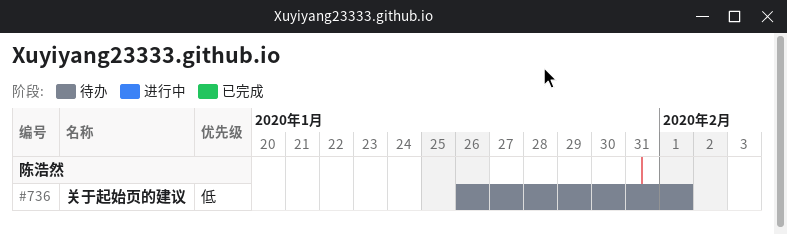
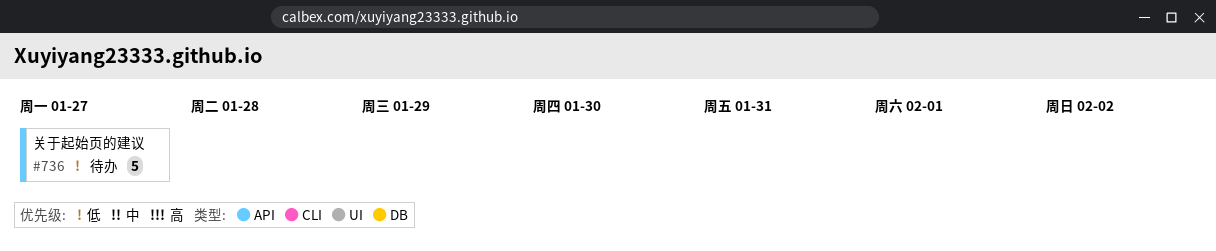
#736, due: Feb 1 -> Jan 27

